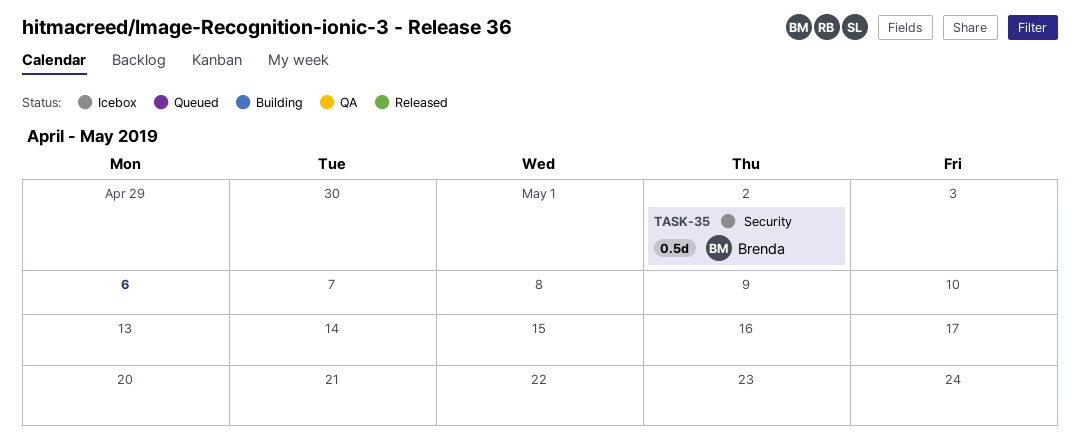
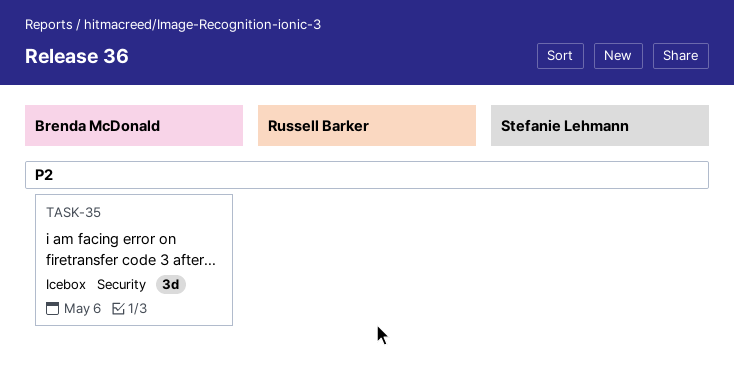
TASK-35, estimate: 0.5d -> 3d
TASK-35, due: May 2 -> May 6

